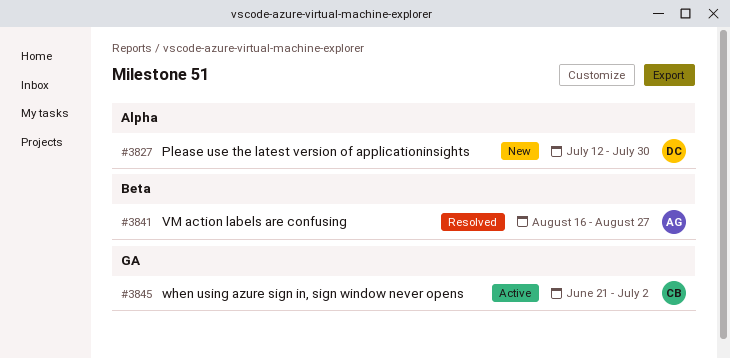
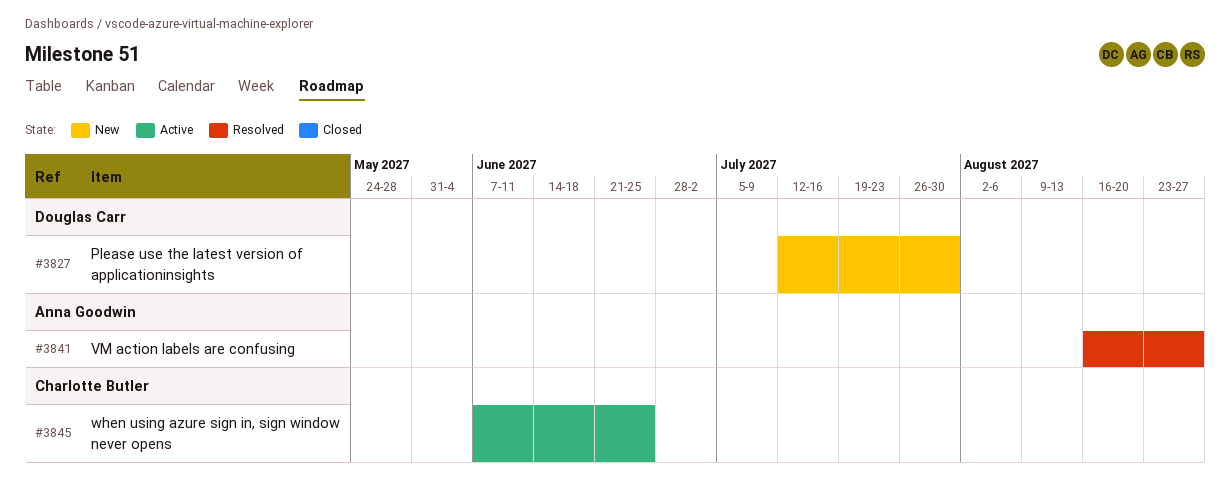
#3845, start: Jun 21 -> Jun 7
#3845, due: Jul 2 -> Jun 25

